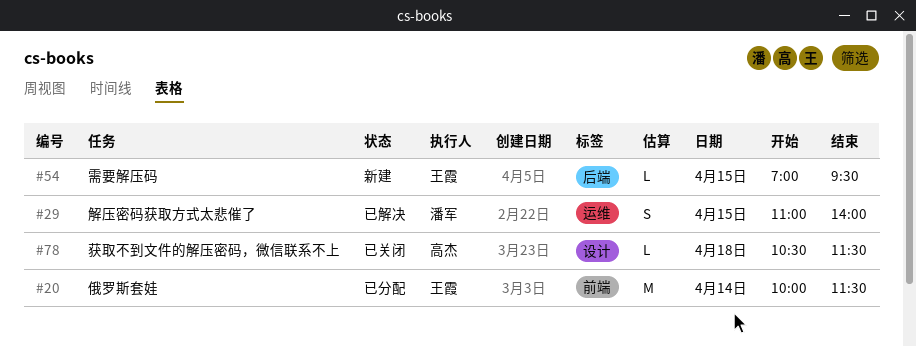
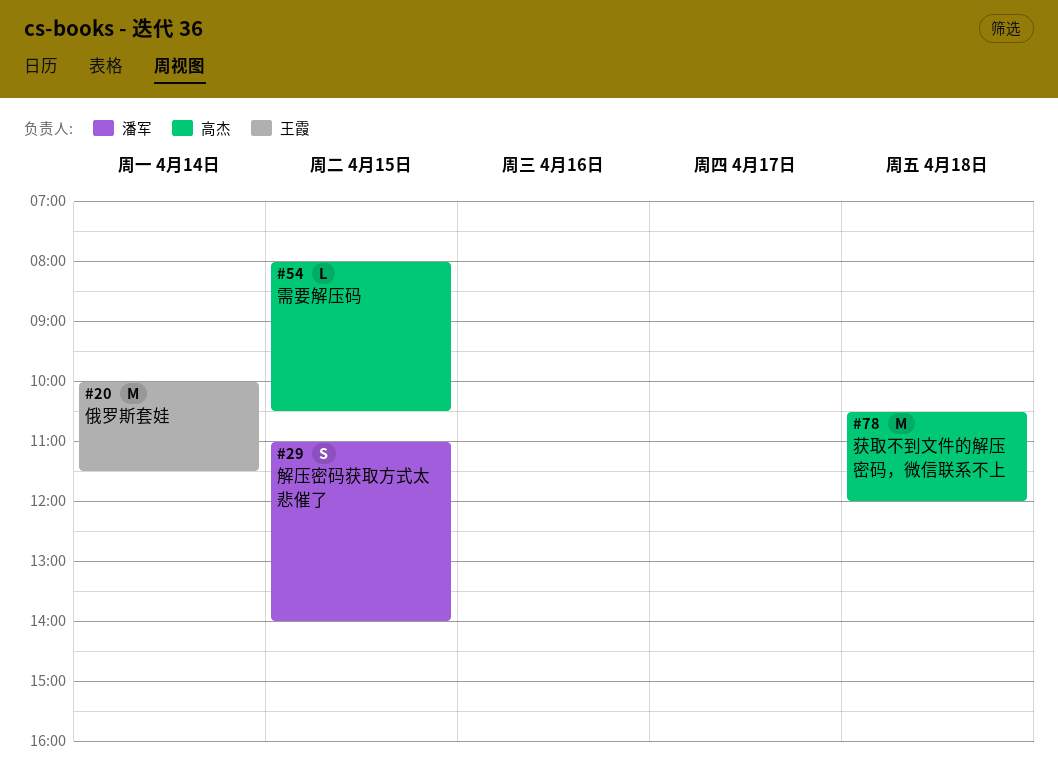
#54, owner: 王霞 -> 高杰
#54, begins: 07:00 -> 08:00
#54, ends: 09:30 -> 10:30
#78, estimate: L -> M
#78, ends: 11:30 -> 12:00

